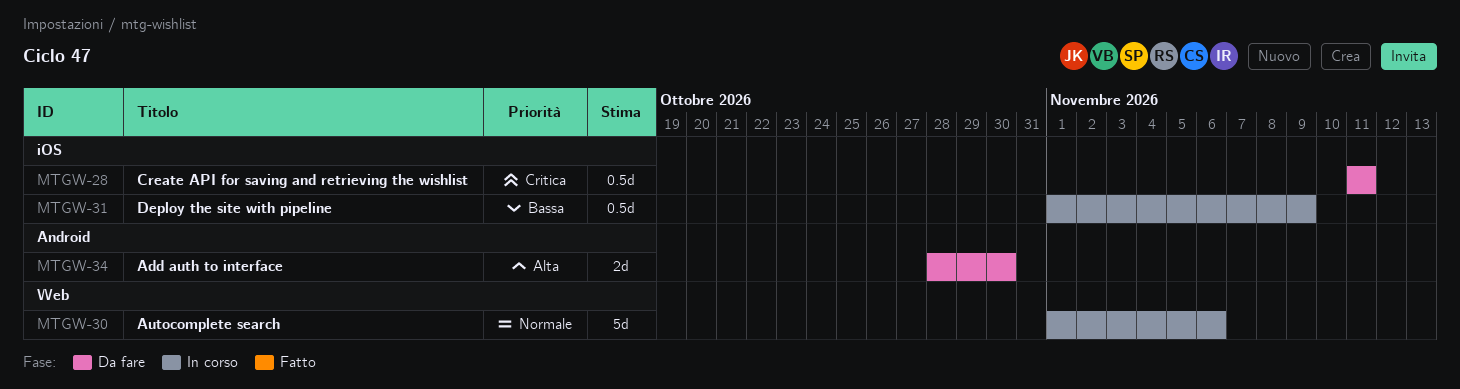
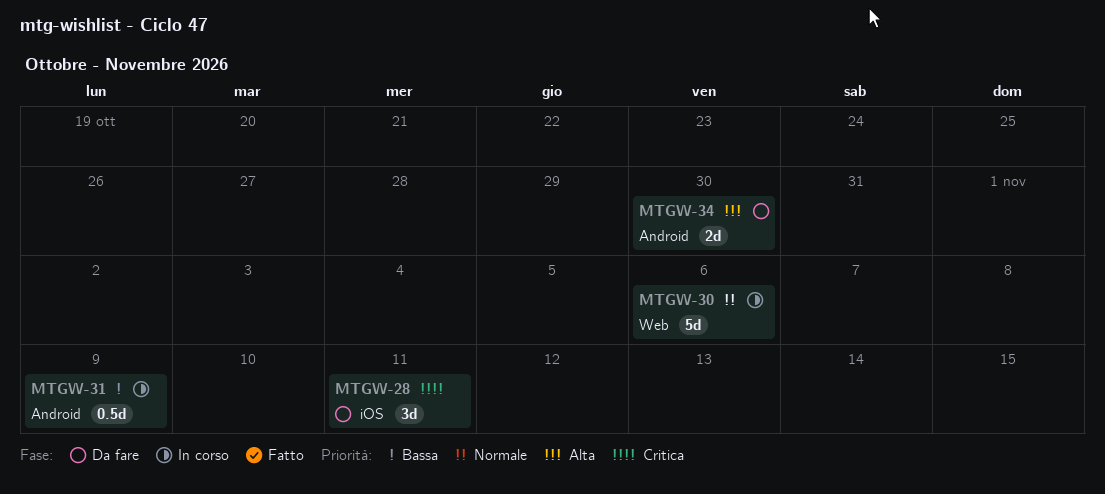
MTGW-28, estimate: 0.5d -> 3d
MTGW-31, label: iOS -> Android

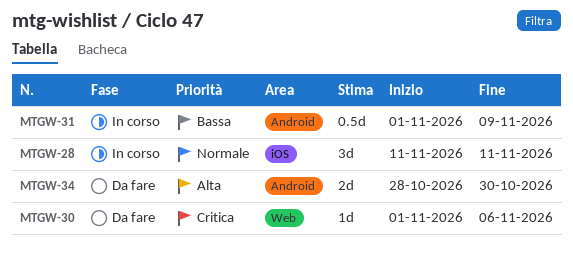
MTGW-28, status: Da fare -> In corso
MTGW-28, priority: Critica -> Normale
MTGW-30, status: In corso -> Da fare
MTGW-30, priority: Normale -> Critica
MTGW-30, estimate: 5d -> 1d

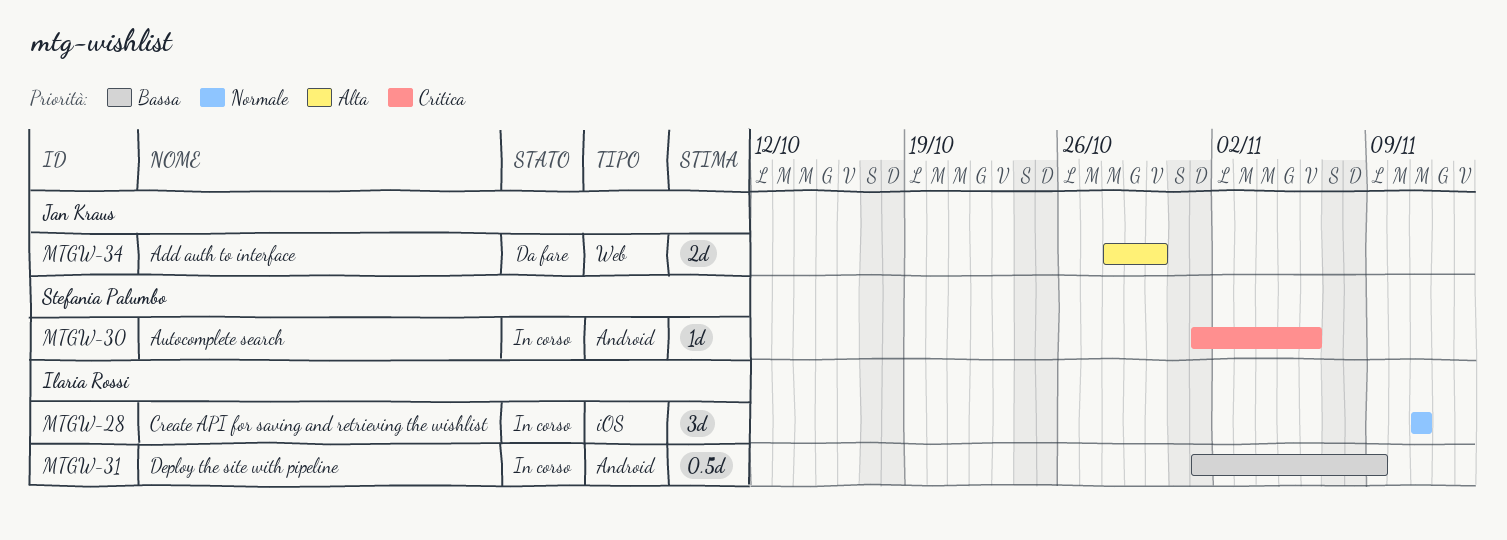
MTGW-30, status: Da fare -> In corso
MTGW-30, label: Web -> Android
MTGW-34, label: Android -> Web

